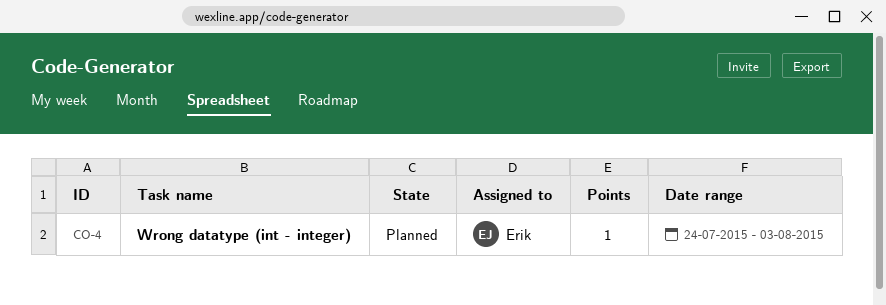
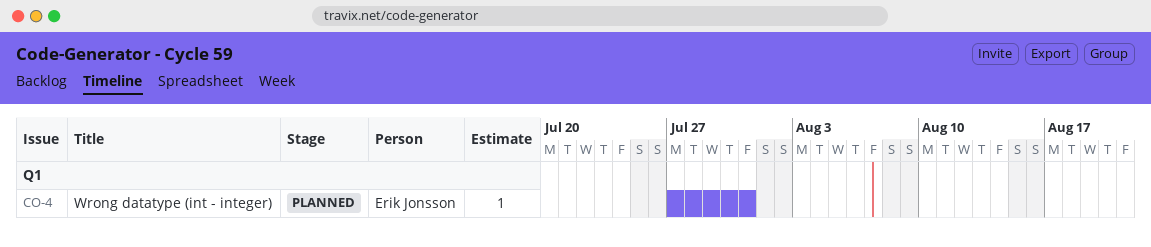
CO-4, start: Jul 24 -> Jul 27
CO-4, due: Aug 3 -> Jul 31

